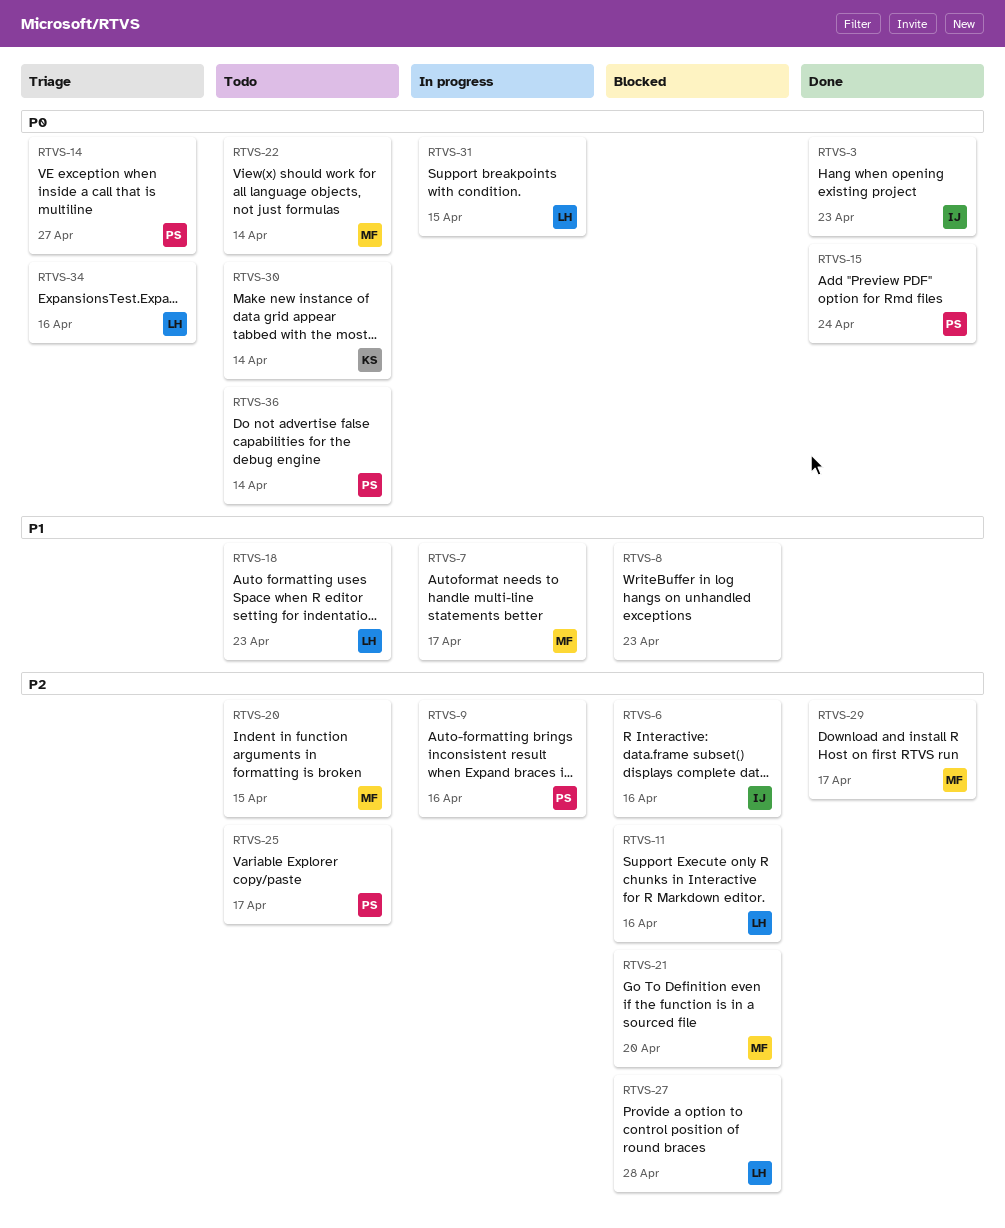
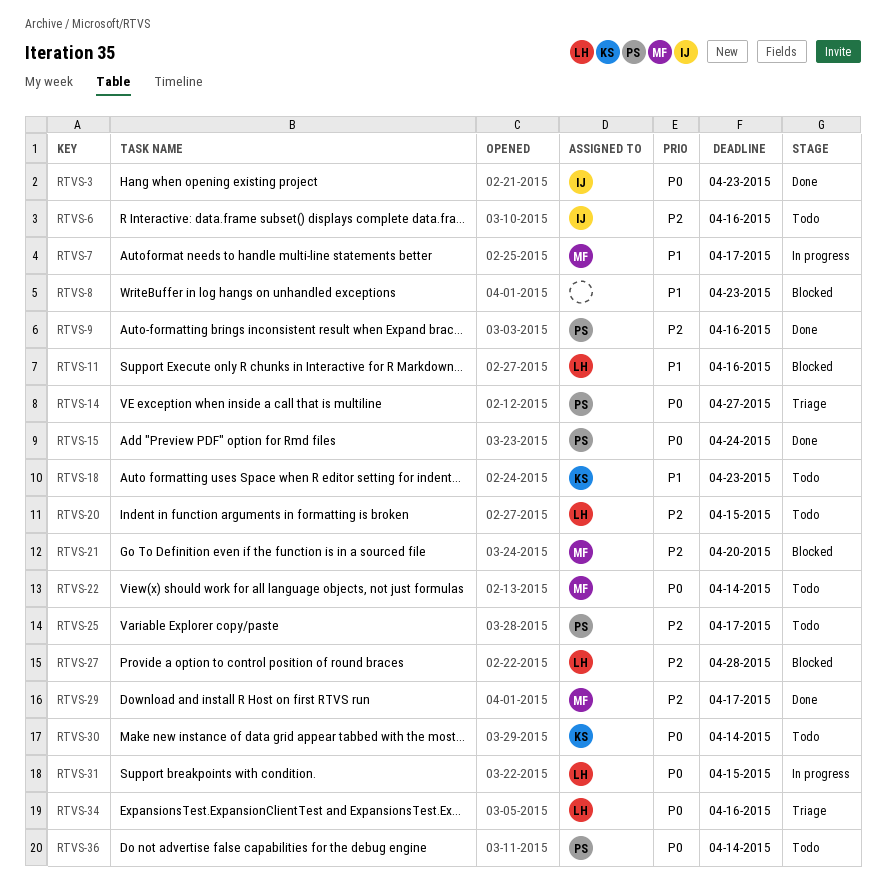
RTVS-6, status: Blocked -> Todo
RTVS-9, status: In progress -> Done
RTVS-11, priority: P2 -> P1
RTVS-18, owner: LH -> KS
RTVS-20, owner: MF -> LH

